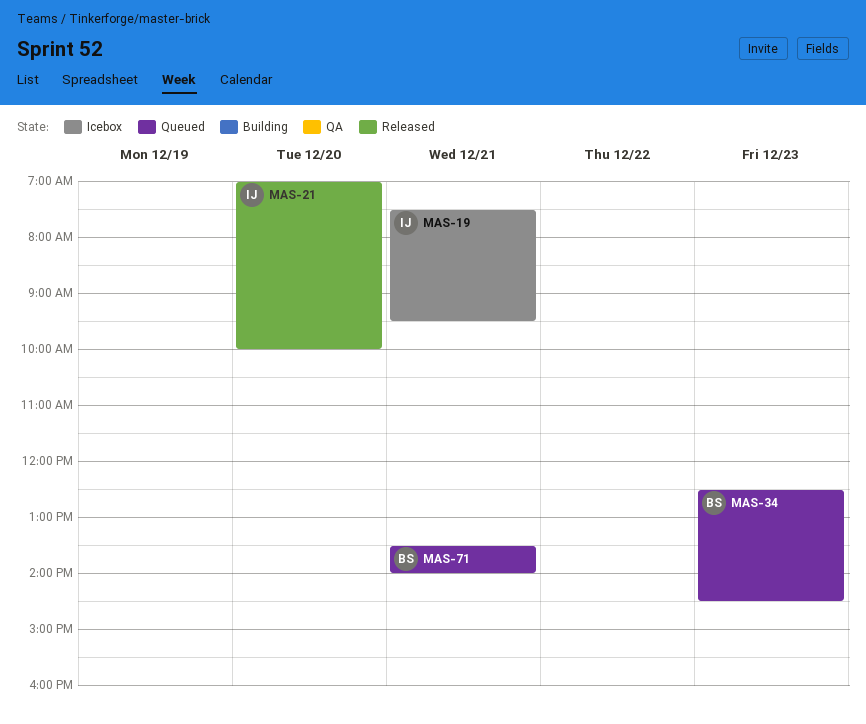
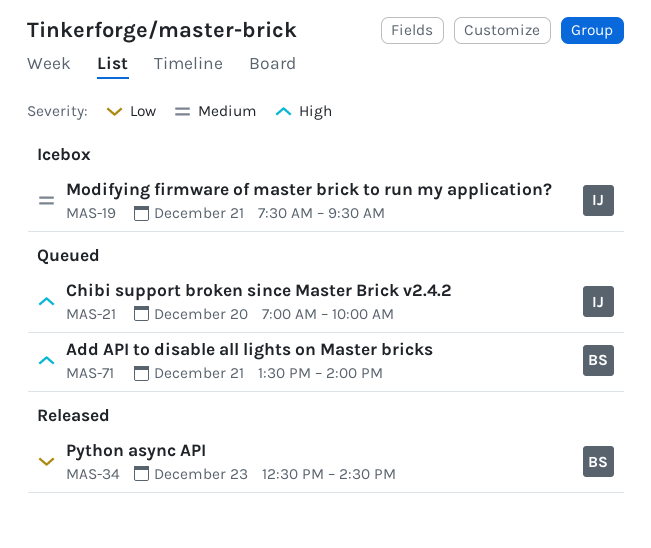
MAS-21, status: Released -> Queued
MAS-34, status: Queued -> Released

